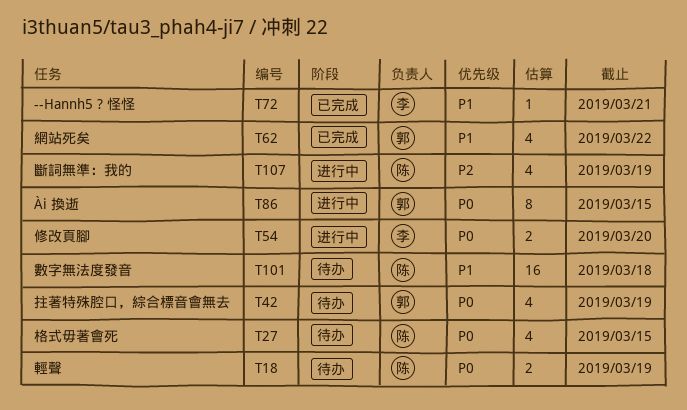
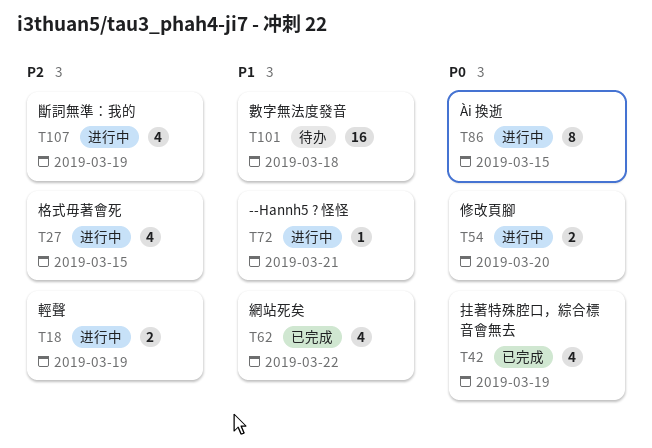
T18, status: 待办 -> 进行中
T18, priority: P0 -> P2
T27, status: 待办 -> 进行中
T27, priority: P0 -> P2
T42, status: 待办 -> 已完成
T72, status: 已完成 -> 进行中

